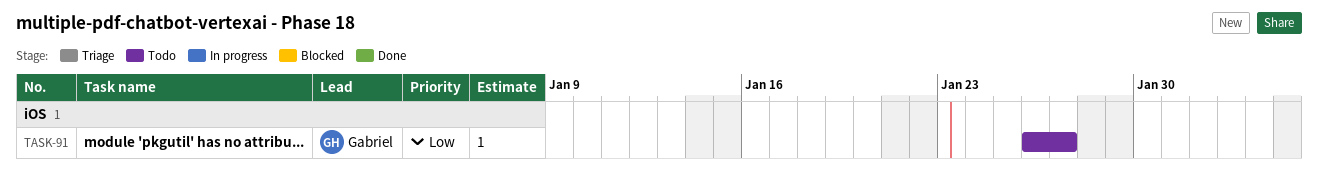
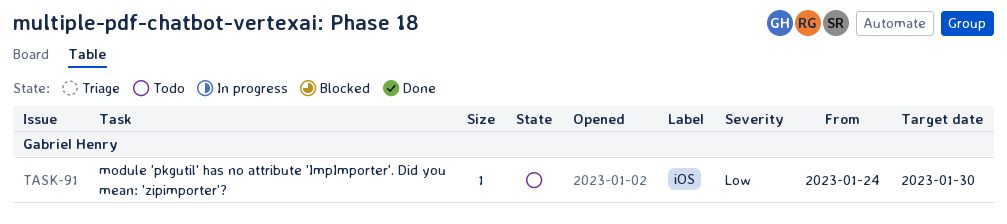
TASK-91, start: Jan 26 -> Jan 24
TASK-91, due: Jan 27 -> Jan 30

